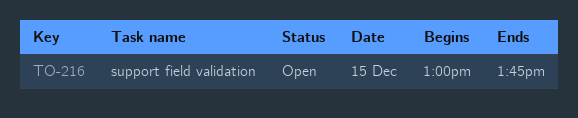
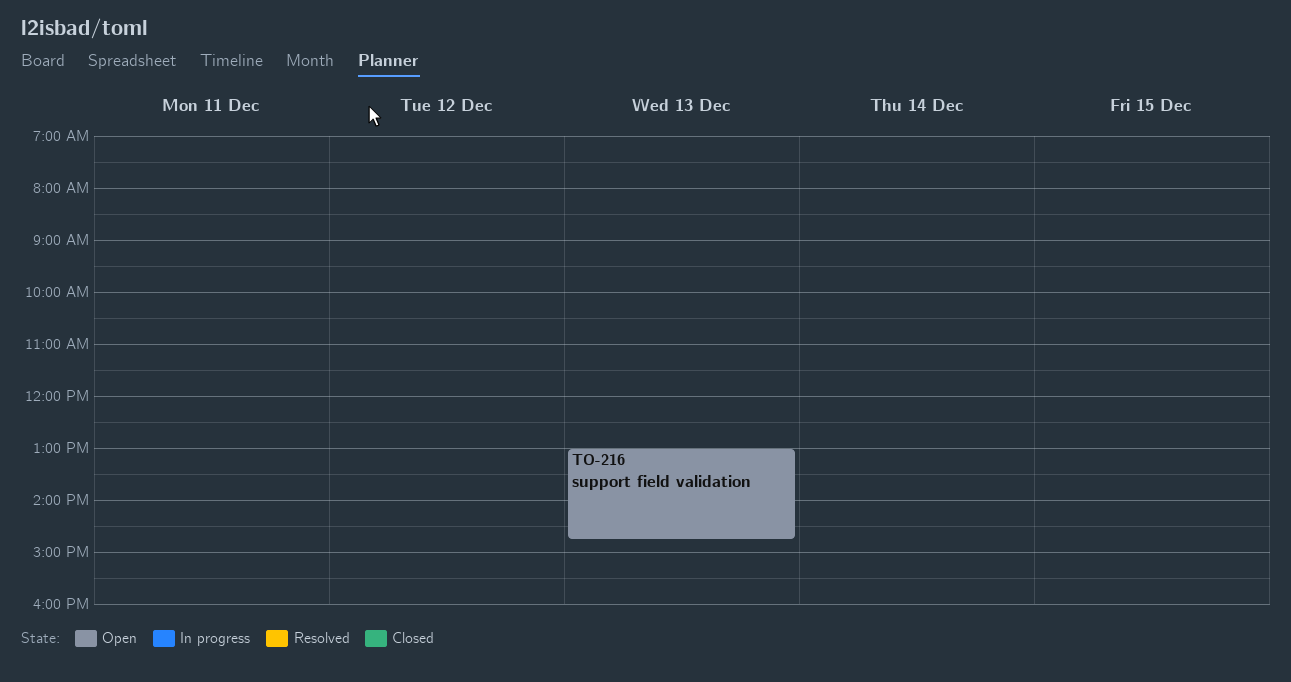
TO-216, day: Dec 15 -> Dec 13
TO-216, ends: 13:45 -> 14:45

